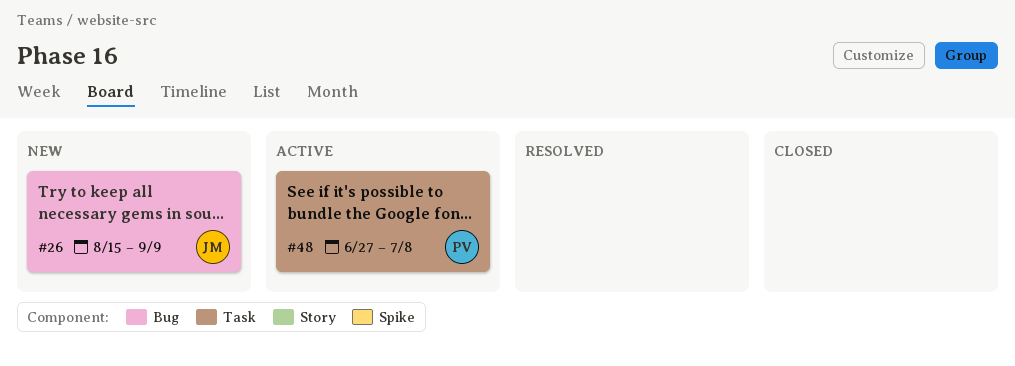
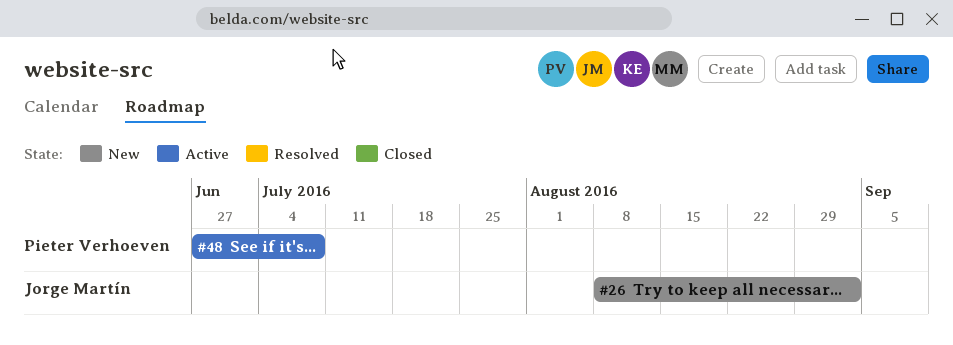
#26, start: Aug 15 -> Aug 8
#26, due: Sep 9 -> Sep 2

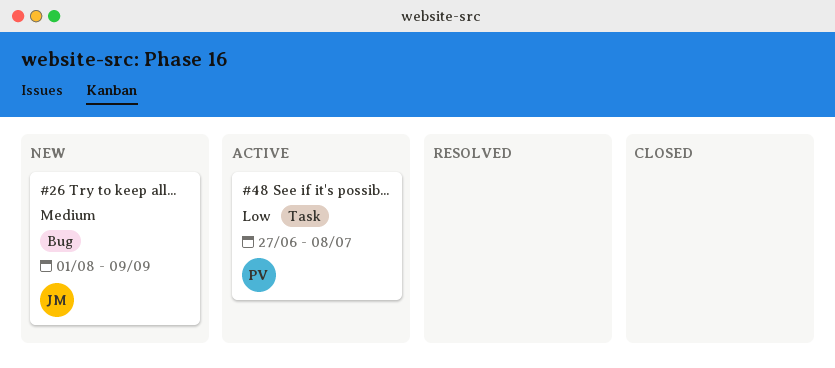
#26, start: Aug 8 -> Aug 1
#26, due: Sep 2 -> Sep 9

